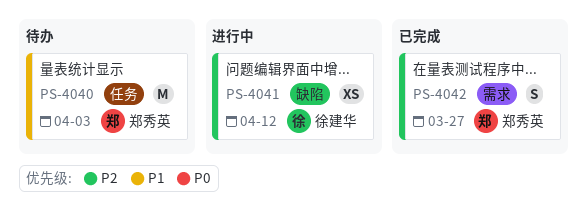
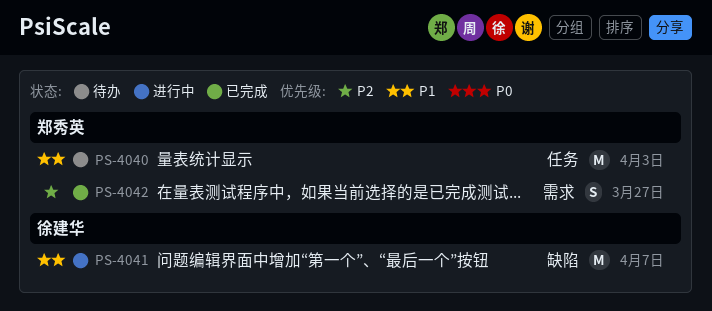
PS-4041, priority: P2 -> P1
PS-4041, estimate: XS -> M
PS-4041, due: Apr 12 -> Apr 7

